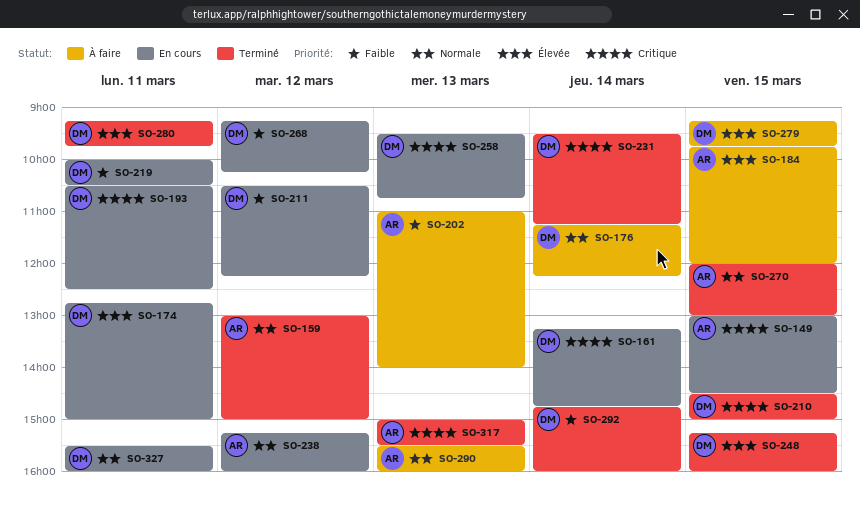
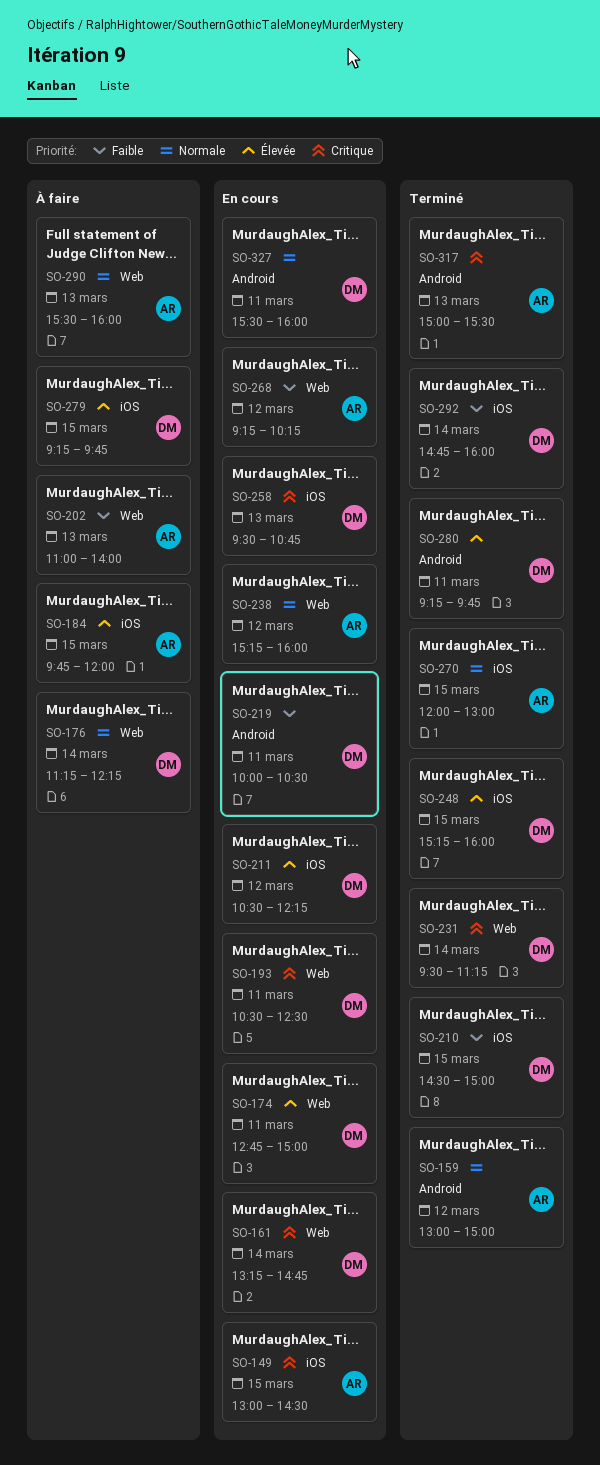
SO-210, priority: Critique -> Faible
SO-211, priority: Faible -> Élevée
SO-268, owner: DM -> AR

